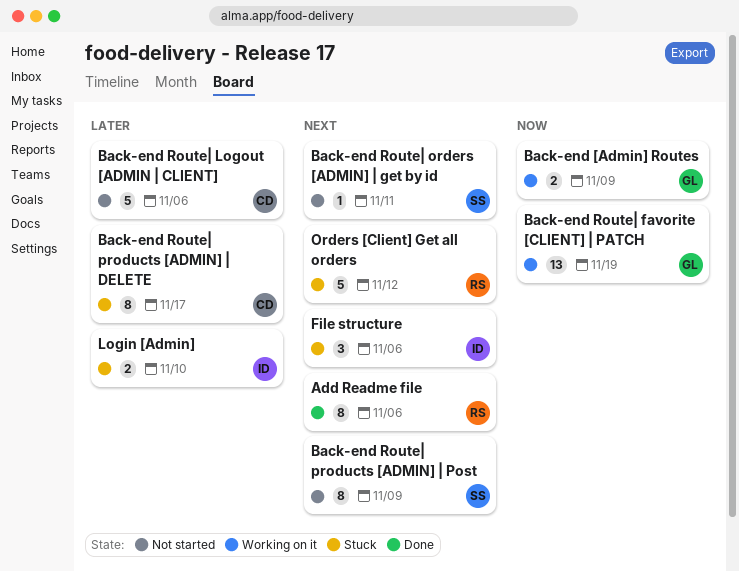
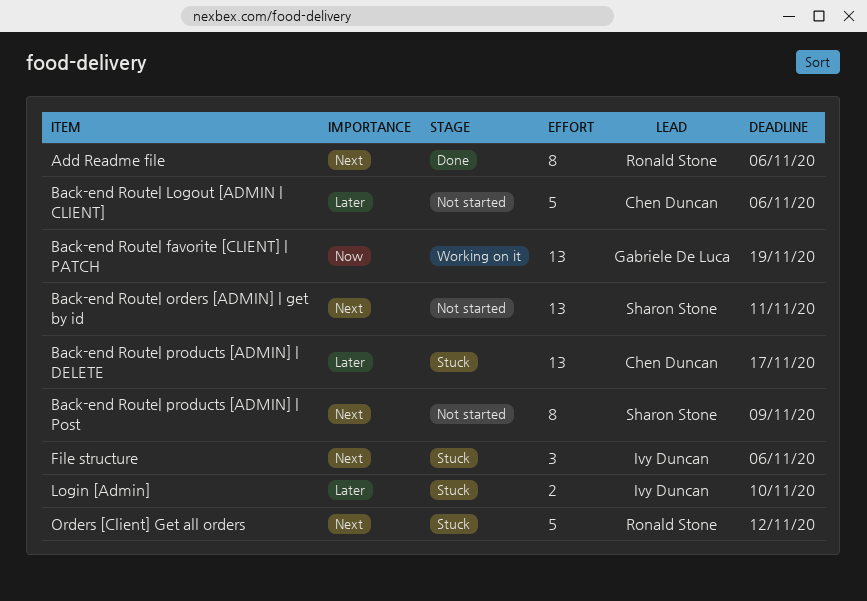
Back-end [Admin] Routes: present -> none
Back-end Route| orders [ADMIN] | get by id, estimate: 1 -> 13
Back-end Route| products [ADMIN] | DELETE, estimate: 8 -> 13

